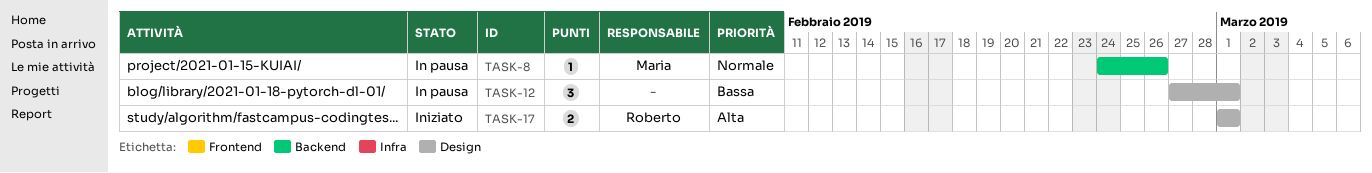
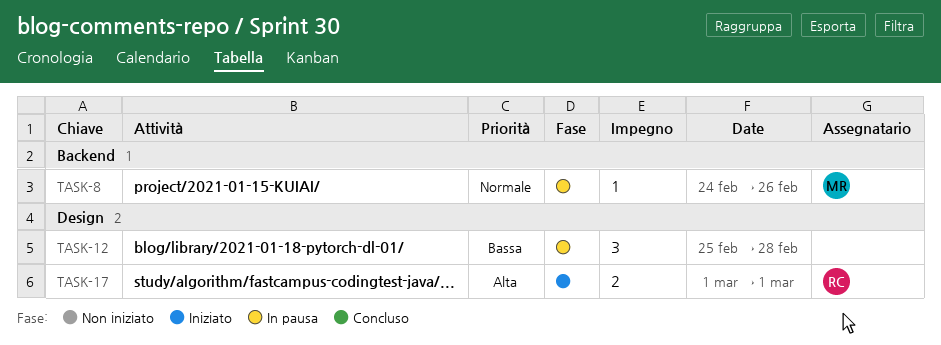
TASK-12, start: Feb 27 -> Feb 25
TASK-12, due: Mar 1 -> Feb 28

